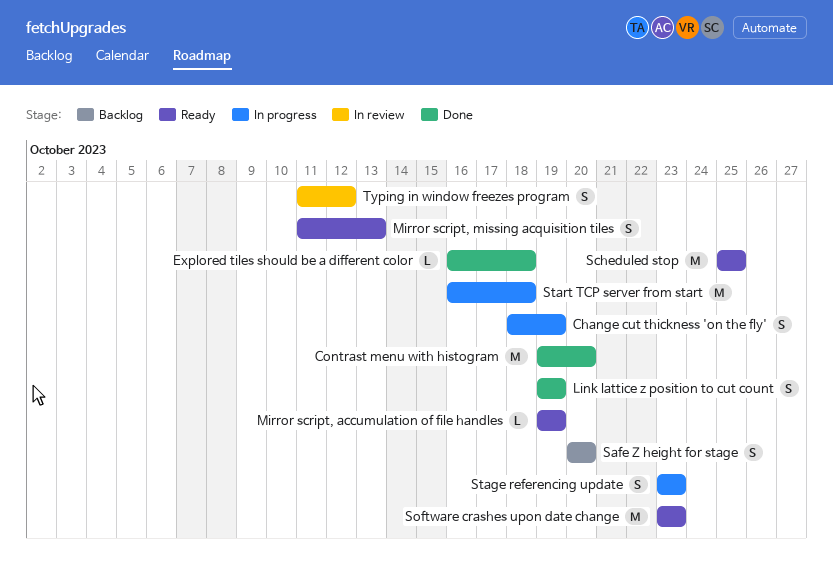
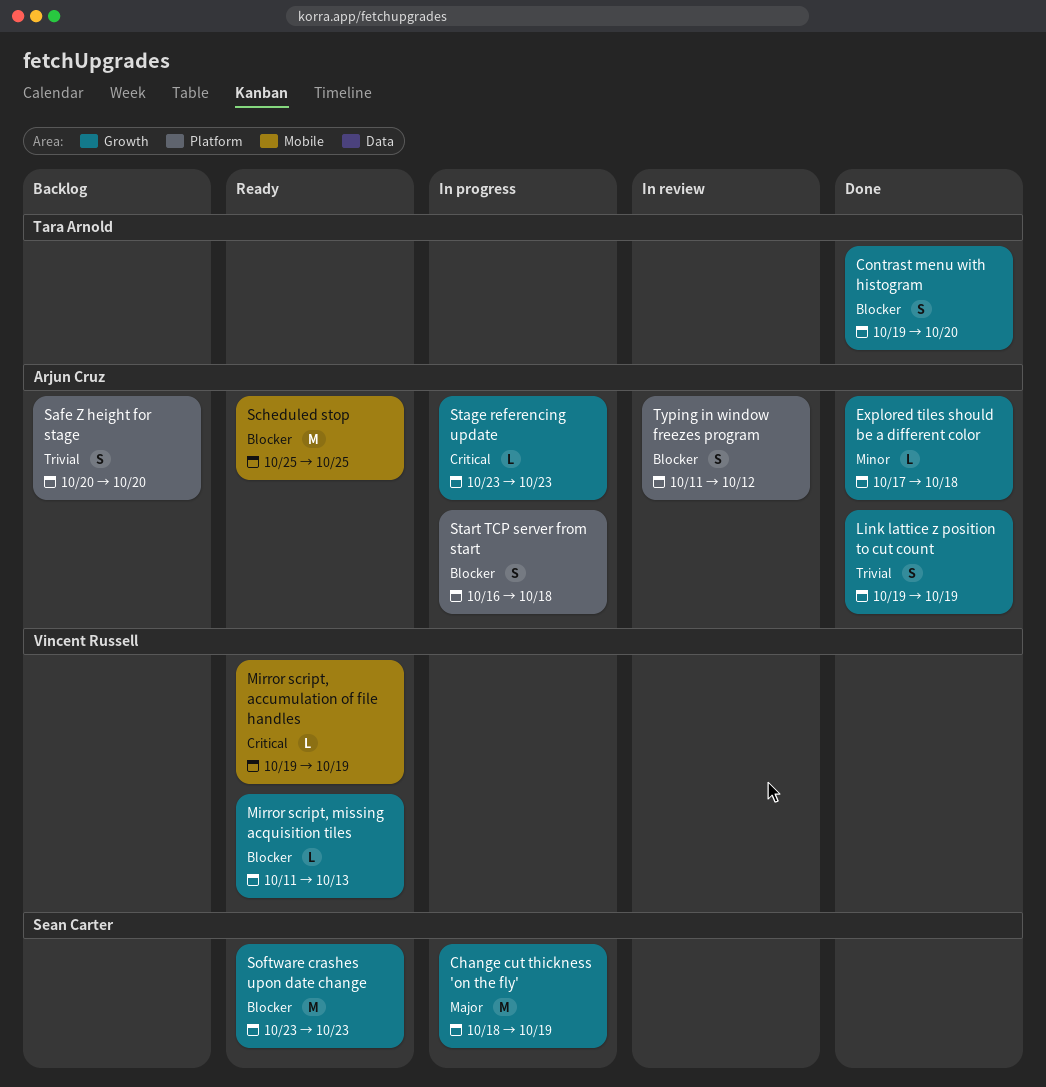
Change cut thickness 'on the fly', estimate: S -> M
Contrast menu with histogram, estimate: M -> S
Explored tiles should be a different color, start: Oct 16 -> Oct 17
Mirror script, missing acquisition tiles, estimate: S -> L
Stage referencing update, estimate: S -> L
Start TCP server from start, estimate: M -> S

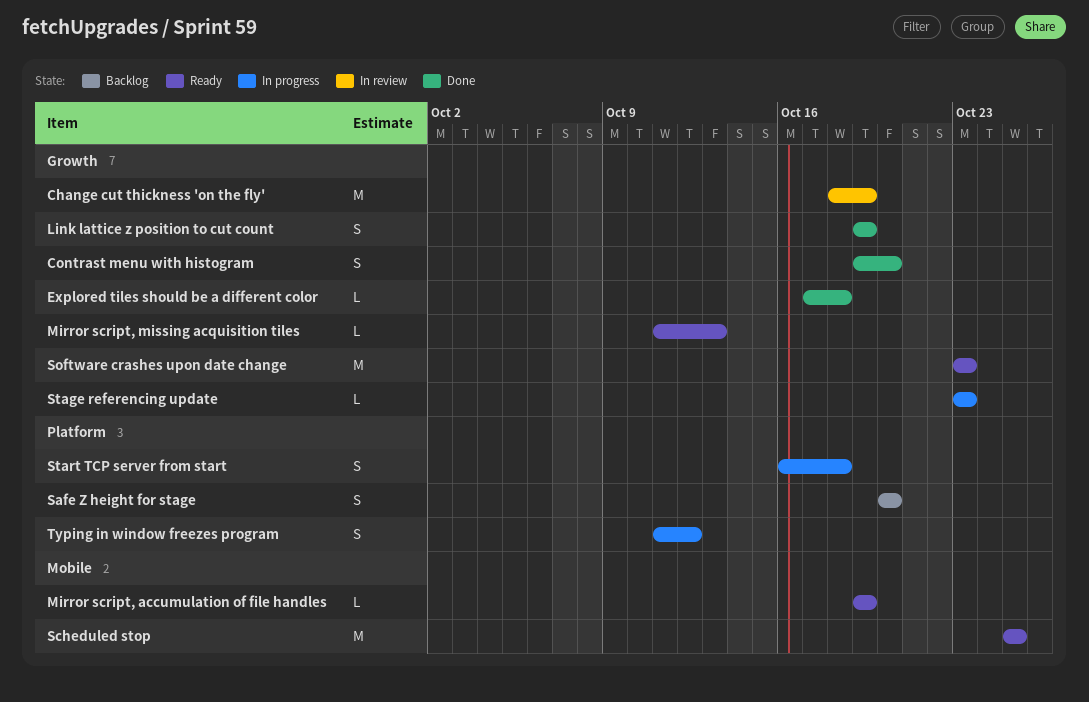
Change cut thickness 'on the fly', status: In progress -> In review
Typing in window freezes program, status: In review -> In progress

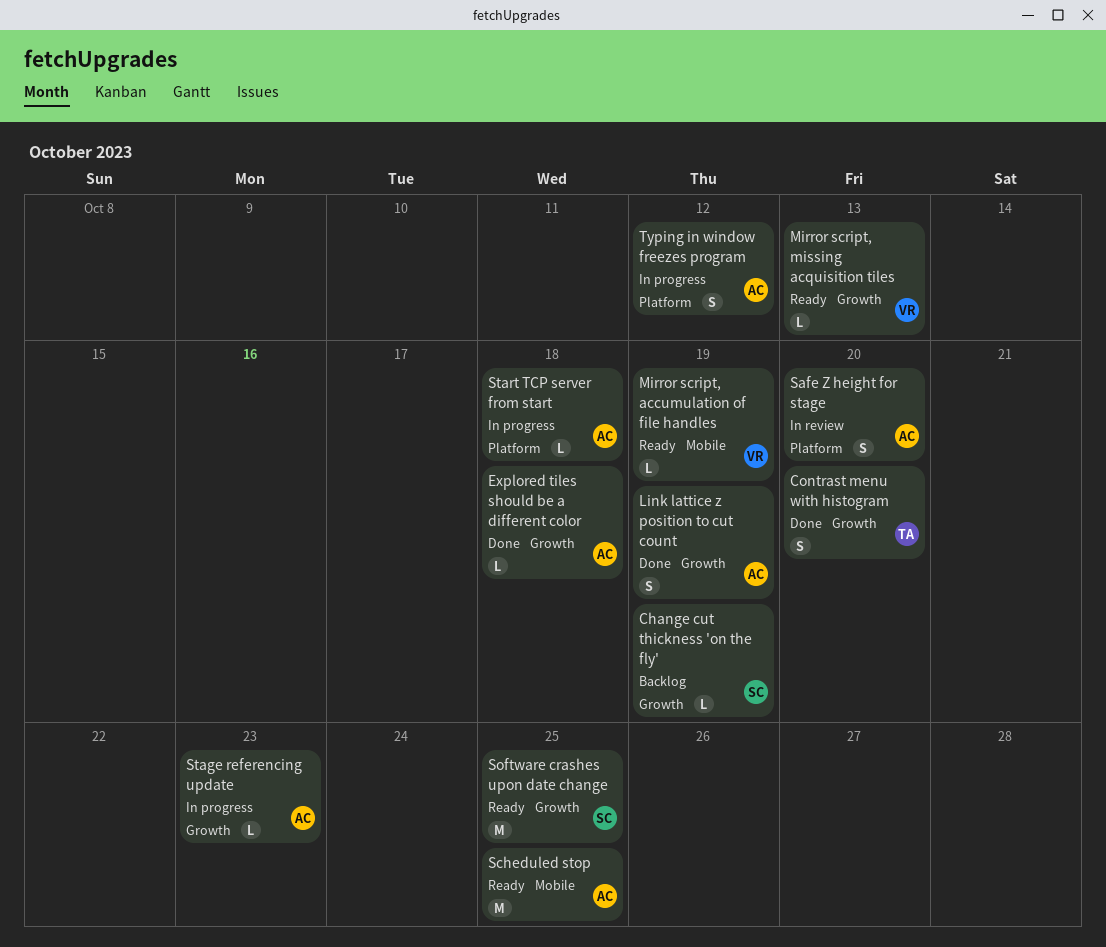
Change cut thickness 'on the fly', status: In review -> Backlog
Change cut thickness 'on the fly', estimate: M -> L
Safe Z height for stage, status: Backlog -> In review
Software crashes upon date change, due: Oct 23 -> Oct 25
Start TCP server from start, estimate: S -> L

